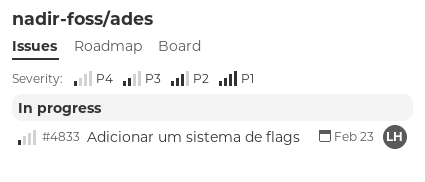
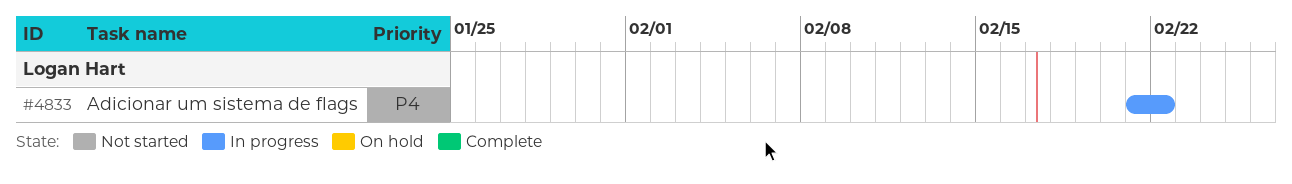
#4833, due: Feb 23 -> Feb 22

